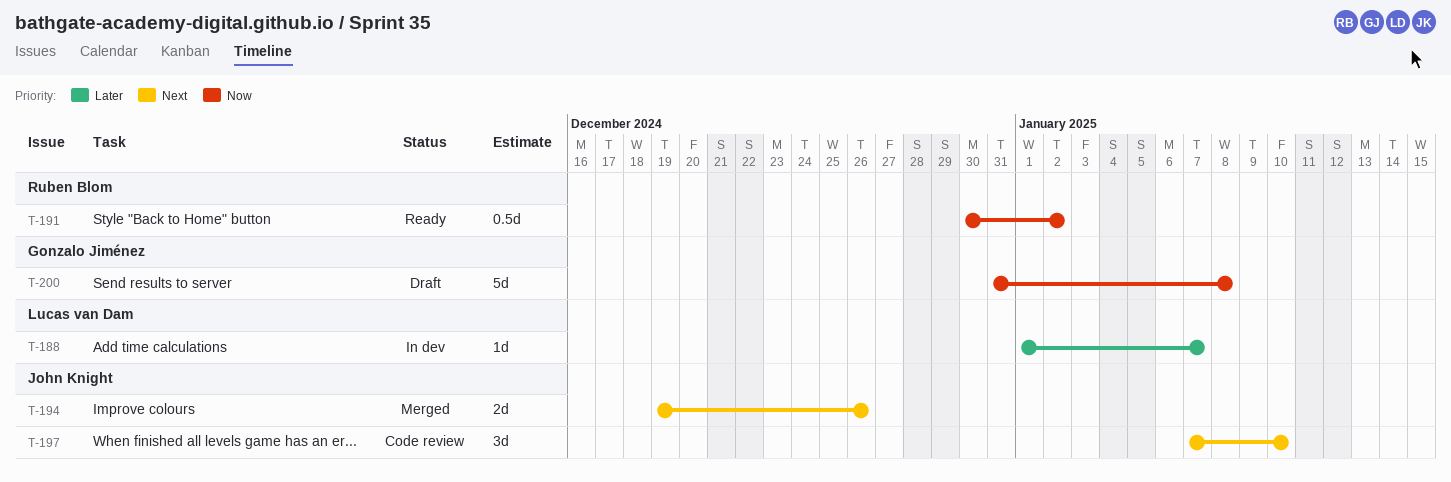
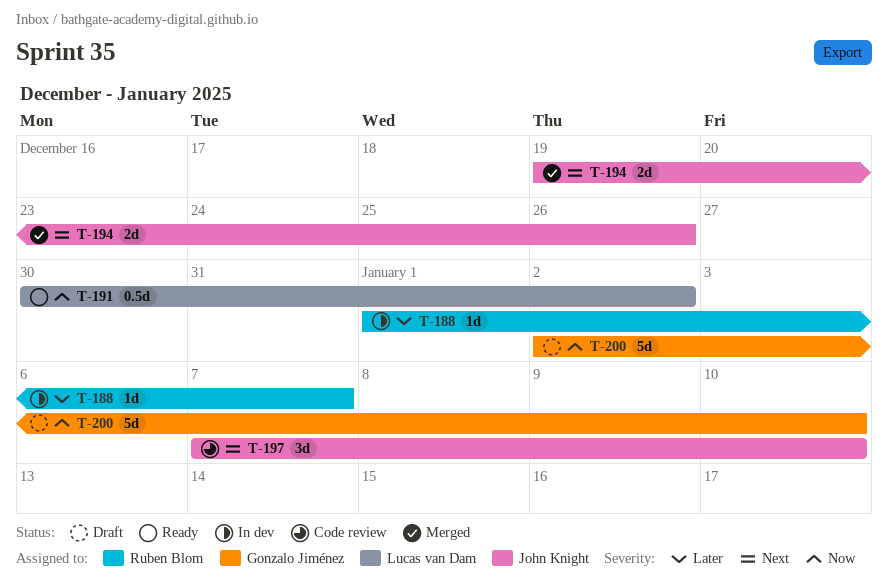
T-188, owner: Lucas van Dam -> Ruben Blom
T-191, owner: Ruben Blom -> Lucas van Dam
T-200, start: Dec 31 -> Jan 2
T-200, due: Jan 8 -> Jan 10

